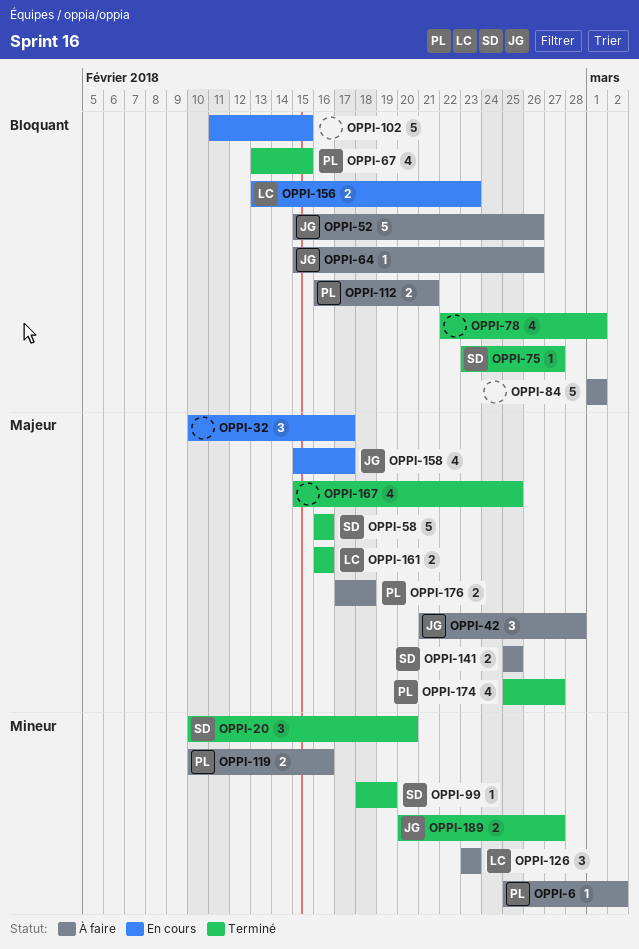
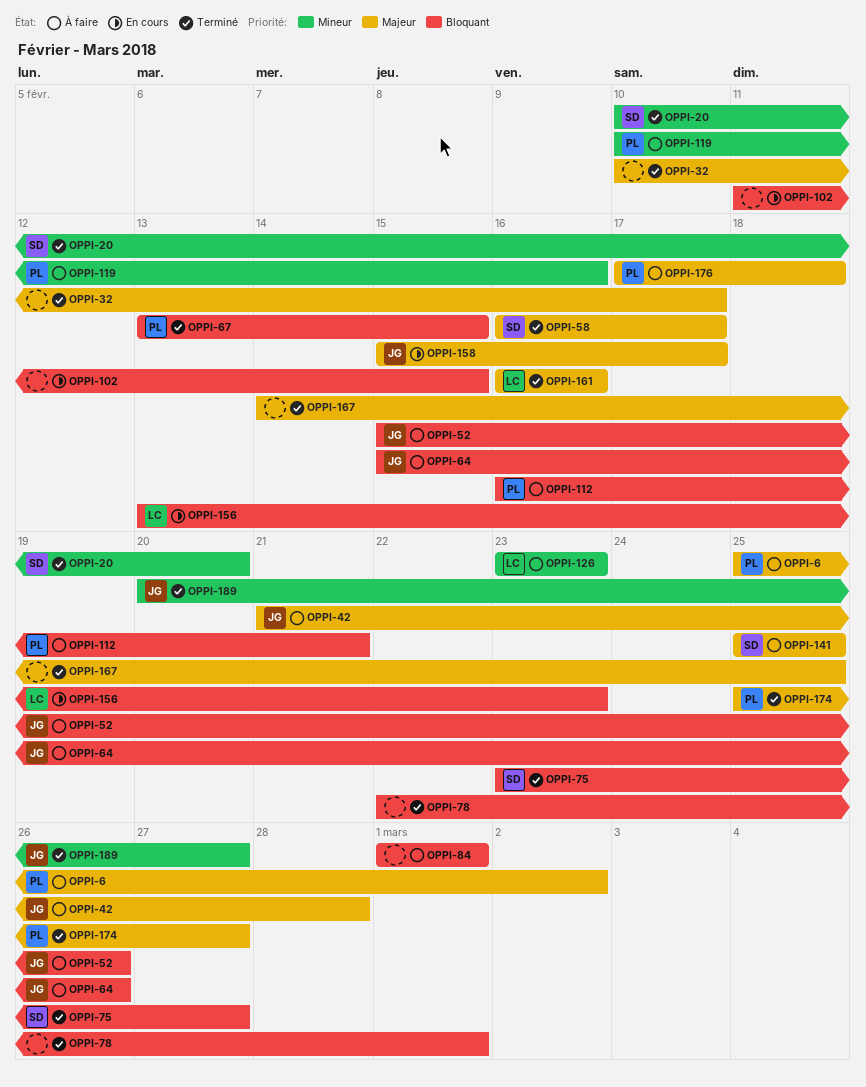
OPPI-6, priority: Mineur -> Majeur
OPPI-32, status: En cours -> Terminé
OPPI-58, due: Feb 16 -> Feb 17
OPPI-99: present -> none
OPPI-167, start: Feb 15 -> Feb 14

